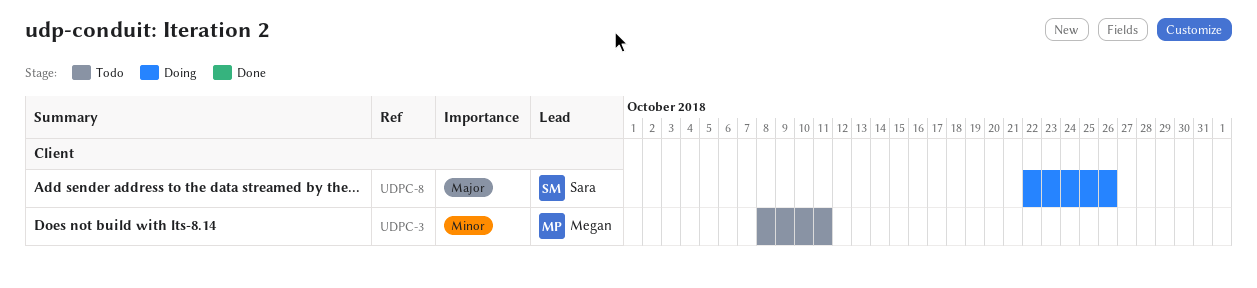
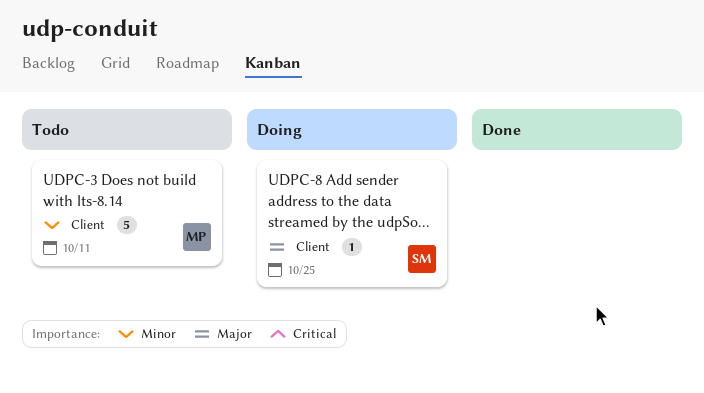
UDPC-8, due: Oct 26 -> Oct 25

